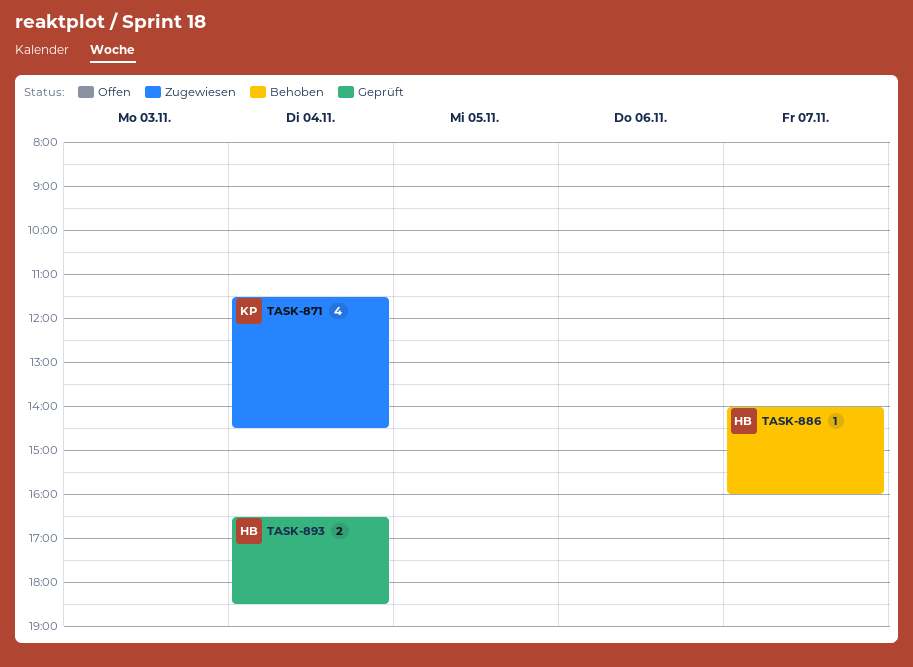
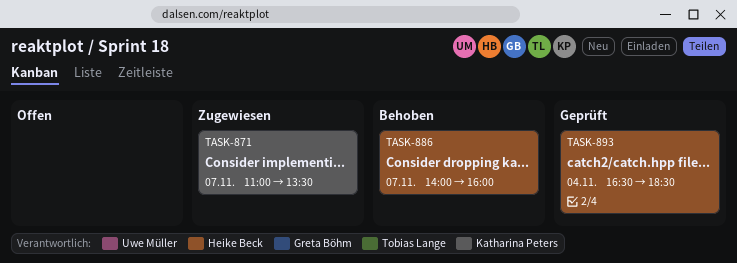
TASK-871, day: Nov 4 -> Nov 7
TASK-871, begins: 11:30 -> 11:00
TASK-871, ends: 14:30 -> 13:30

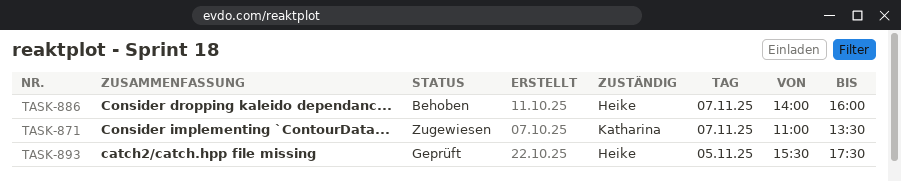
TASK-893, day: Nov 4 -> Nov 5
TASK-893, begins: 16:30 -> 15:30
TASK-893, ends: 18:30 -> 17:30

